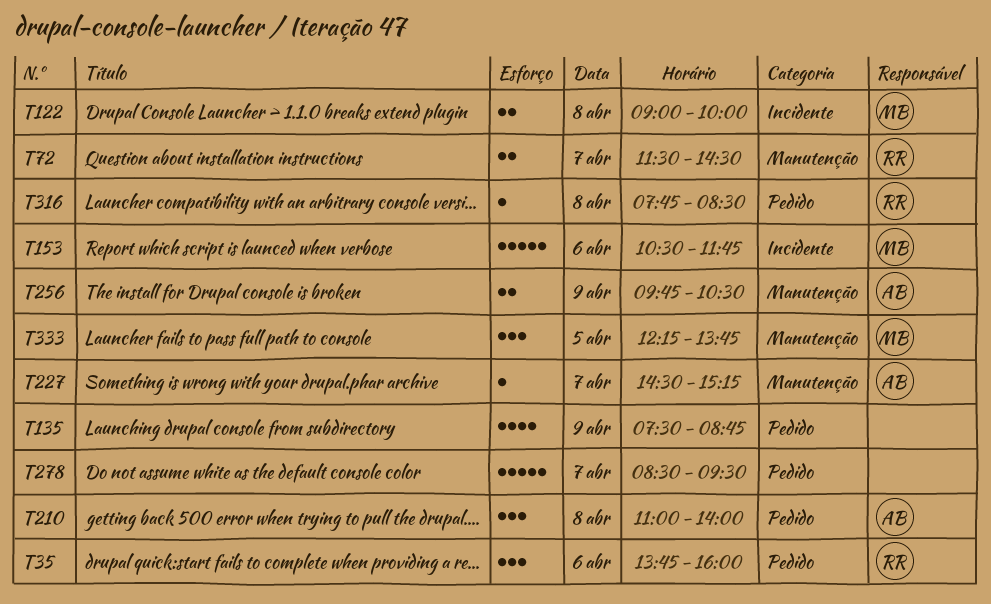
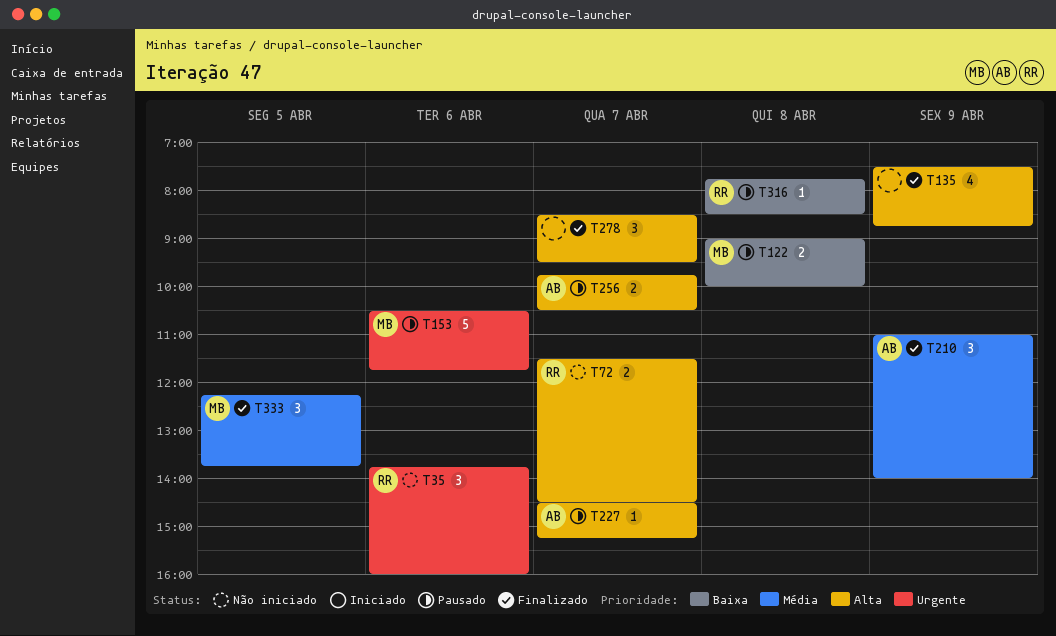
T210, day: Apr 8 -> Apr 9
T256, day: Apr 9 -> Apr 7
T278, estimate: 5 -> 3

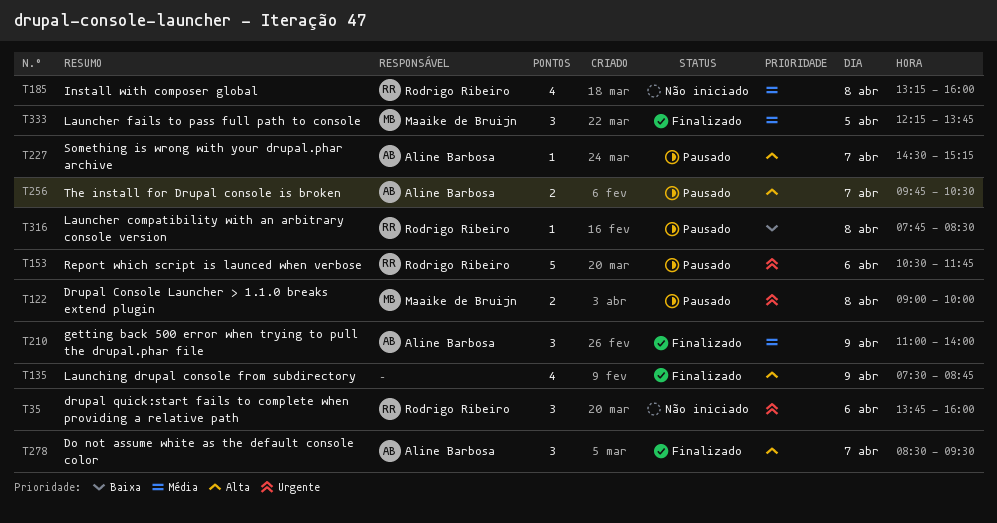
T72: present -> none
T122, priority: Baixa -> Urgente
T153, owner: Maaike de Bruijn -> Rodrigo Ribeiro
T185: none -> present
T278, owner: none -> Aline Barbosa

